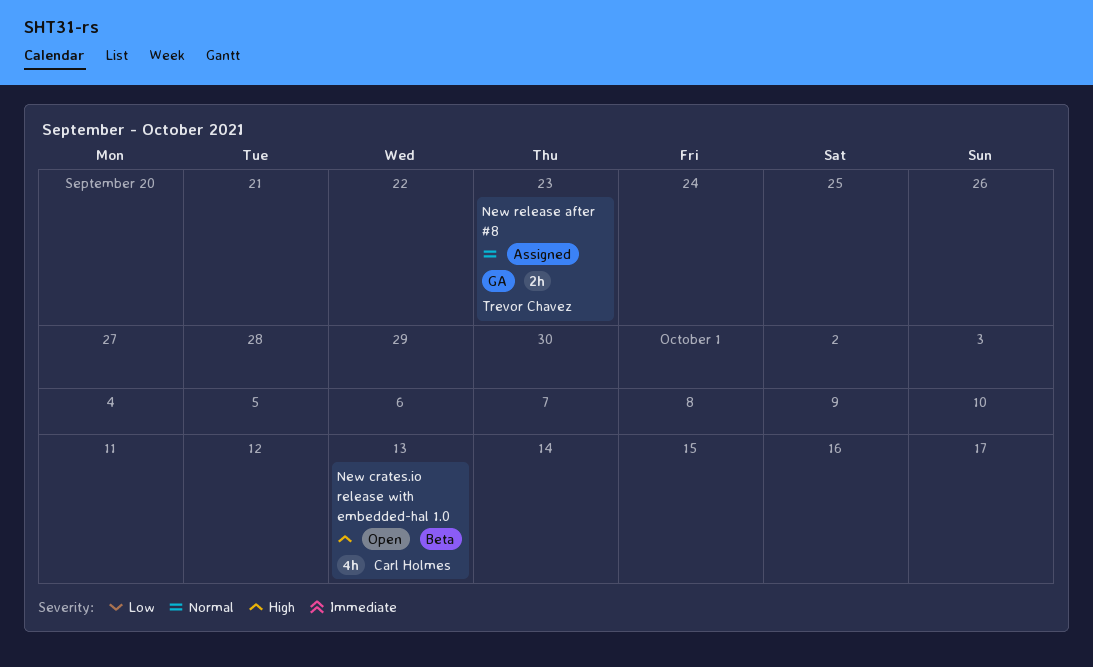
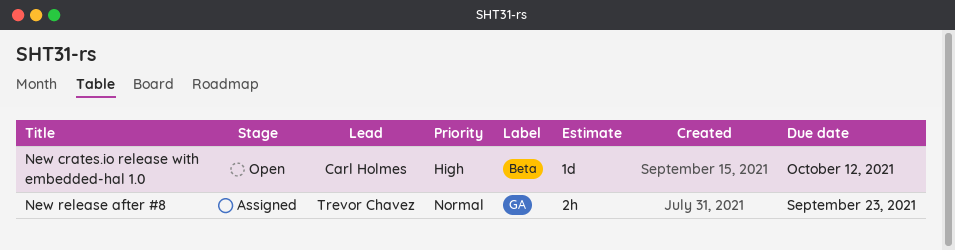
New crates.io release with embedded-hal 1.0, estimate: 4h -> 1d
New crates.io release with embedded-hal 1.0, due: Oct 13 -> Oct 12

